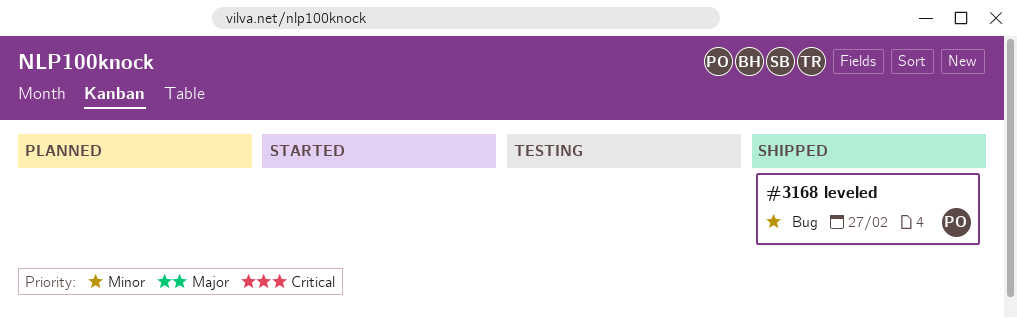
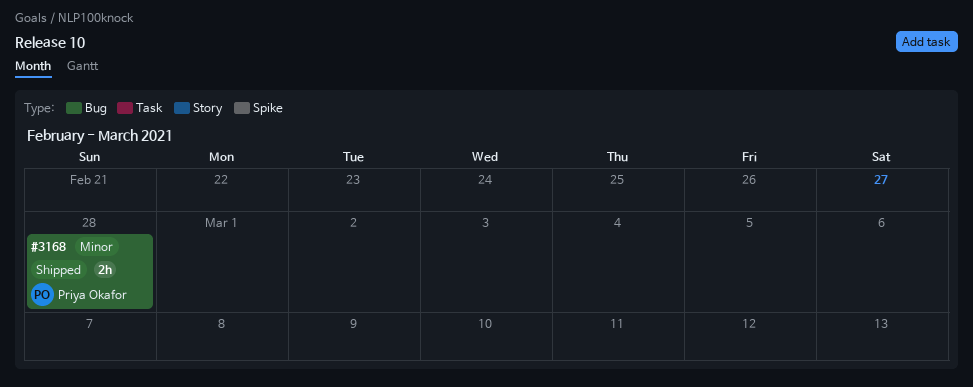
#3168, due: Feb 27 -> Feb 28

